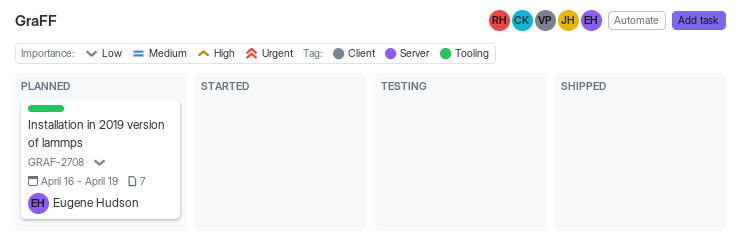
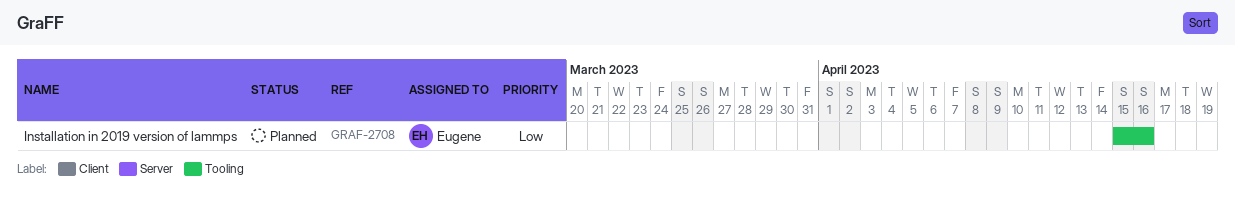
GRAF-2708, start: Apr 16 -> Apr 15
GRAF-2708, due: Apr 19 -> Apr 16

